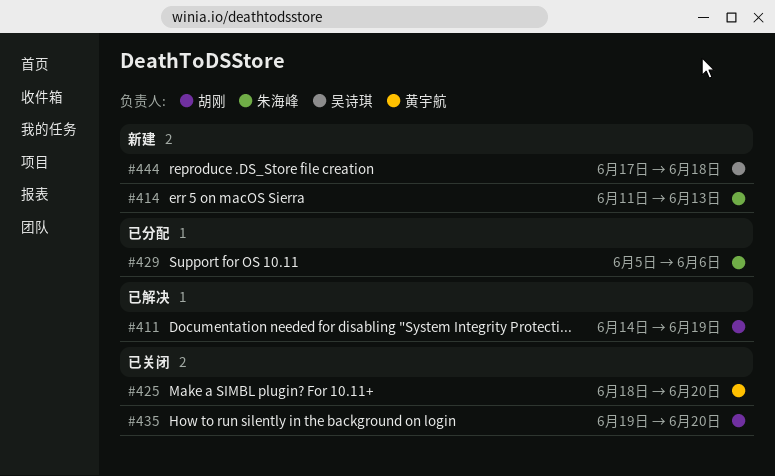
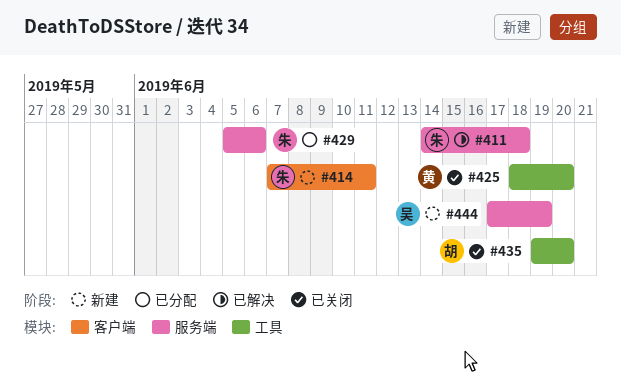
#411, owner: 胡刚 -> 朱海峰
#411, due: Jun 19 -> Jun 18
#414, start: Jun 11 -> Jun 7
#414, due: Jun 13 -> Jun 11
#444, due: Jun 18 -> Jun 19

